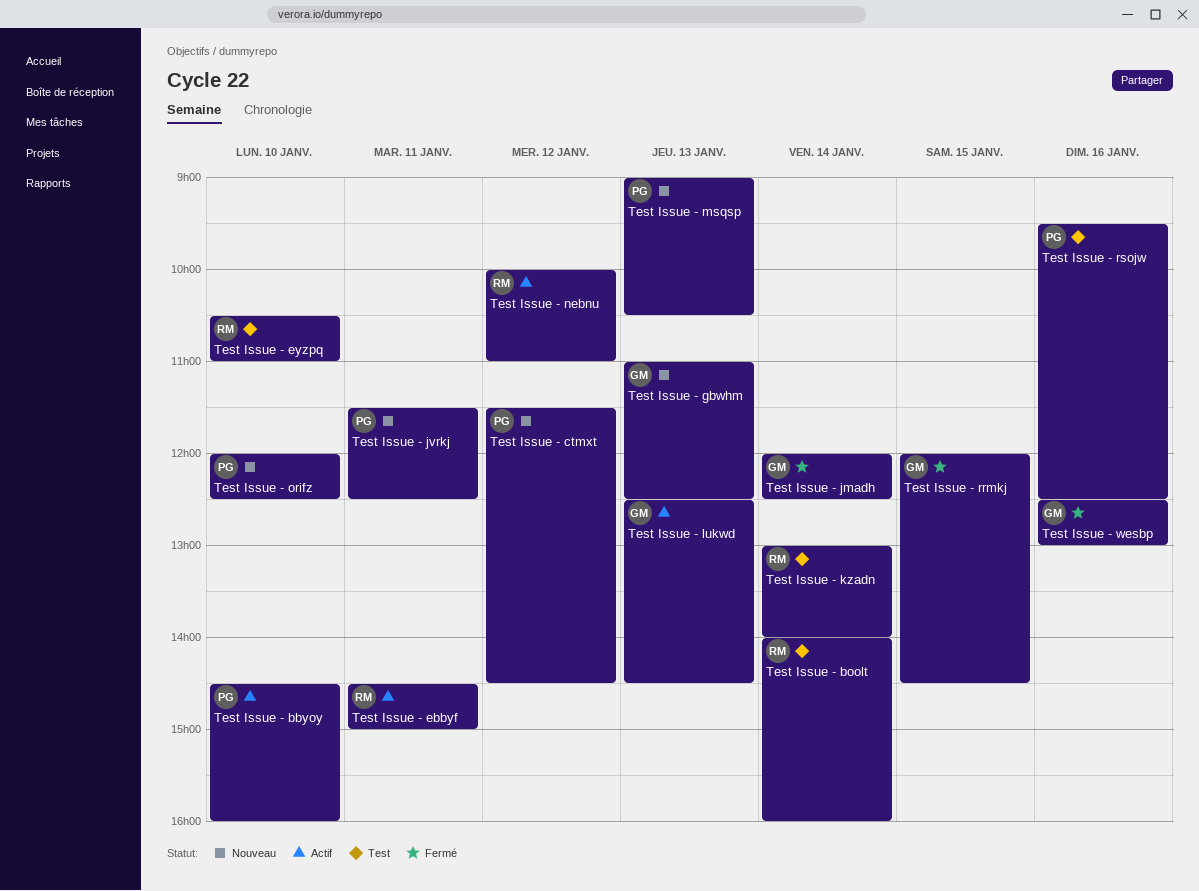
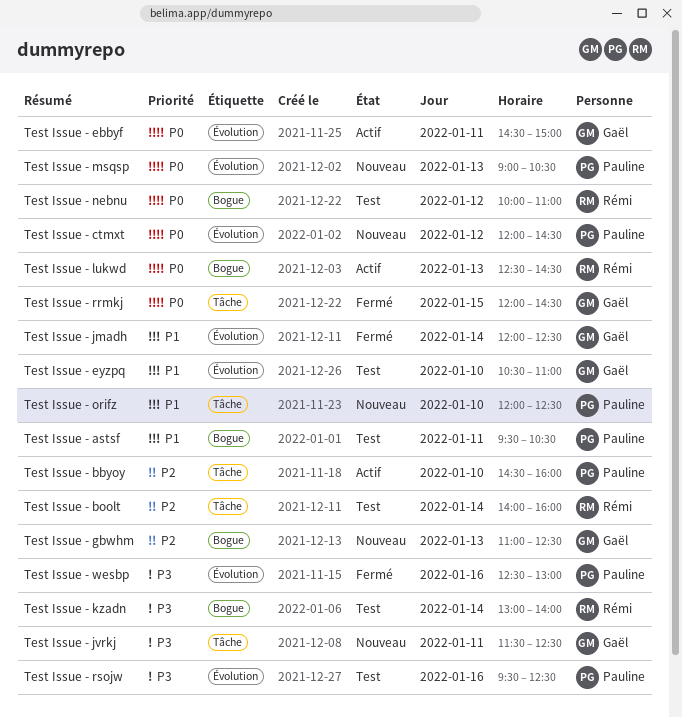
Test Issue - astsf: none -> present
Test Issue - ctmxt, begins: 11:30 -> 12:00
Test Issue - ebbyf, owner: Rémi -> Gaël
Test Issue - eyzpq, owner: Rémi -> Gaël
Test Issue - jvrkj, owner: Pauline -> Gaël
Test Issue - lukwd, owner: Gaël -> Rémi
Test Issue - nebnu, status: Actif -> Test
Test Issue - wesbp, owner: Gaël -> Pauline

